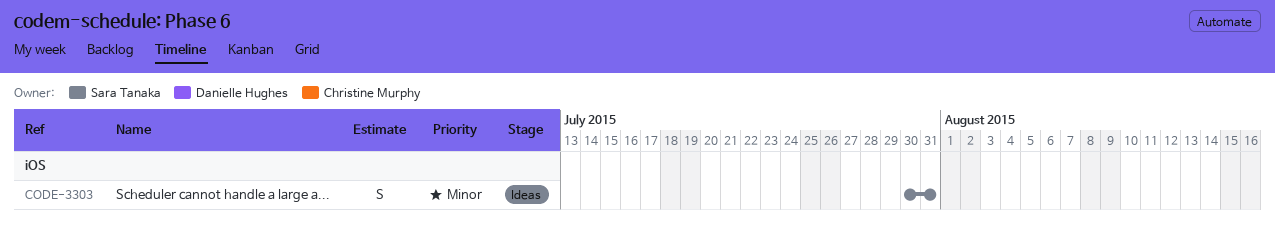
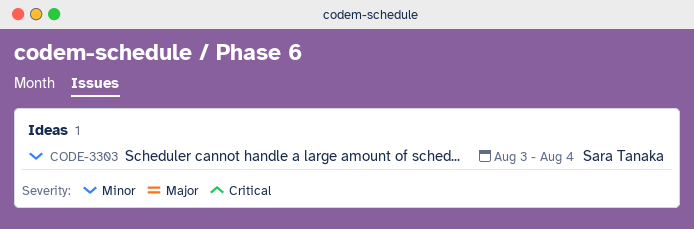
CODE-3303, start: Jul 30 -> Aug 3
CODE-3303, due: Jul 31 -> Aug 4

